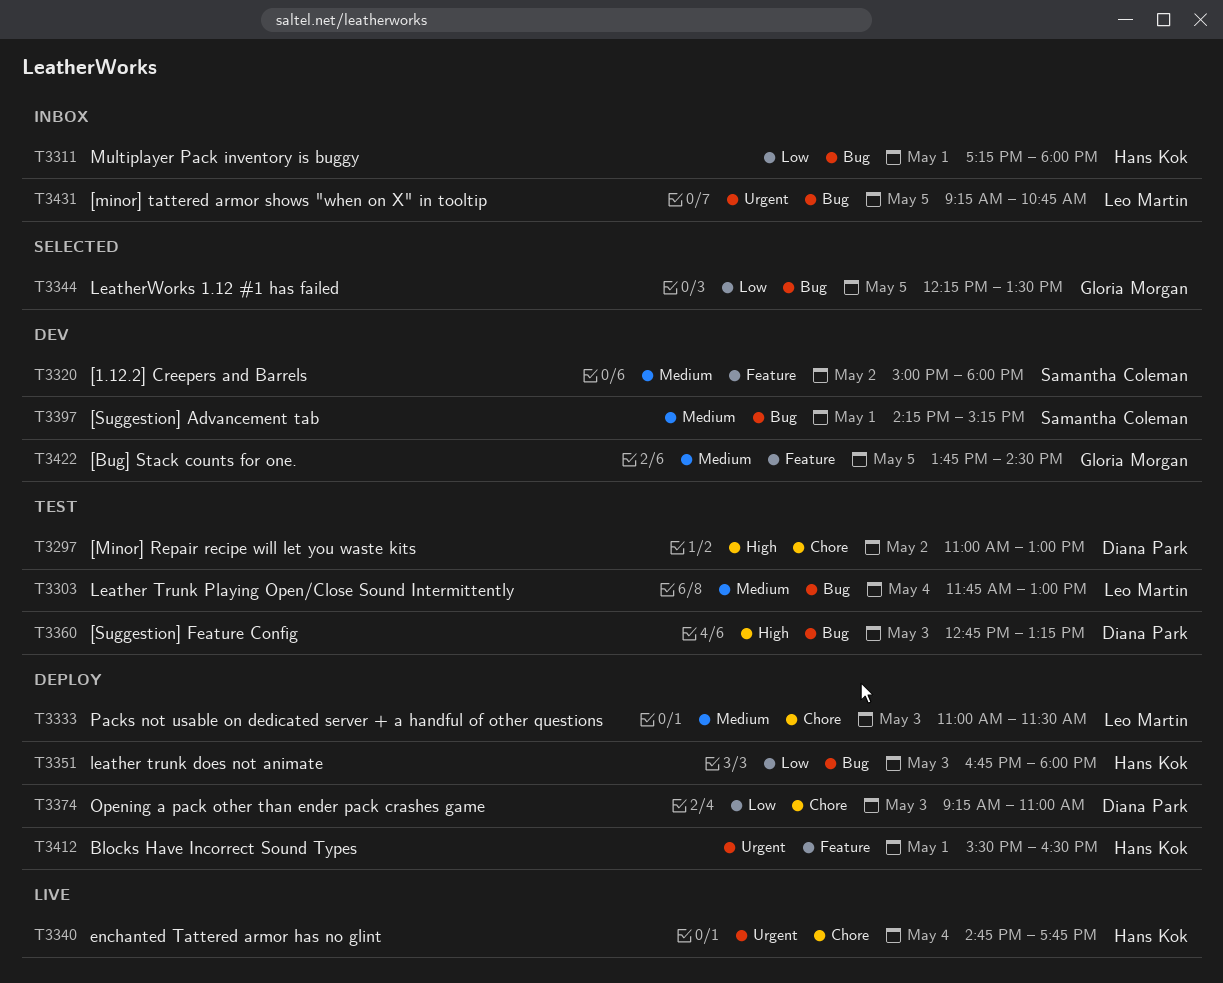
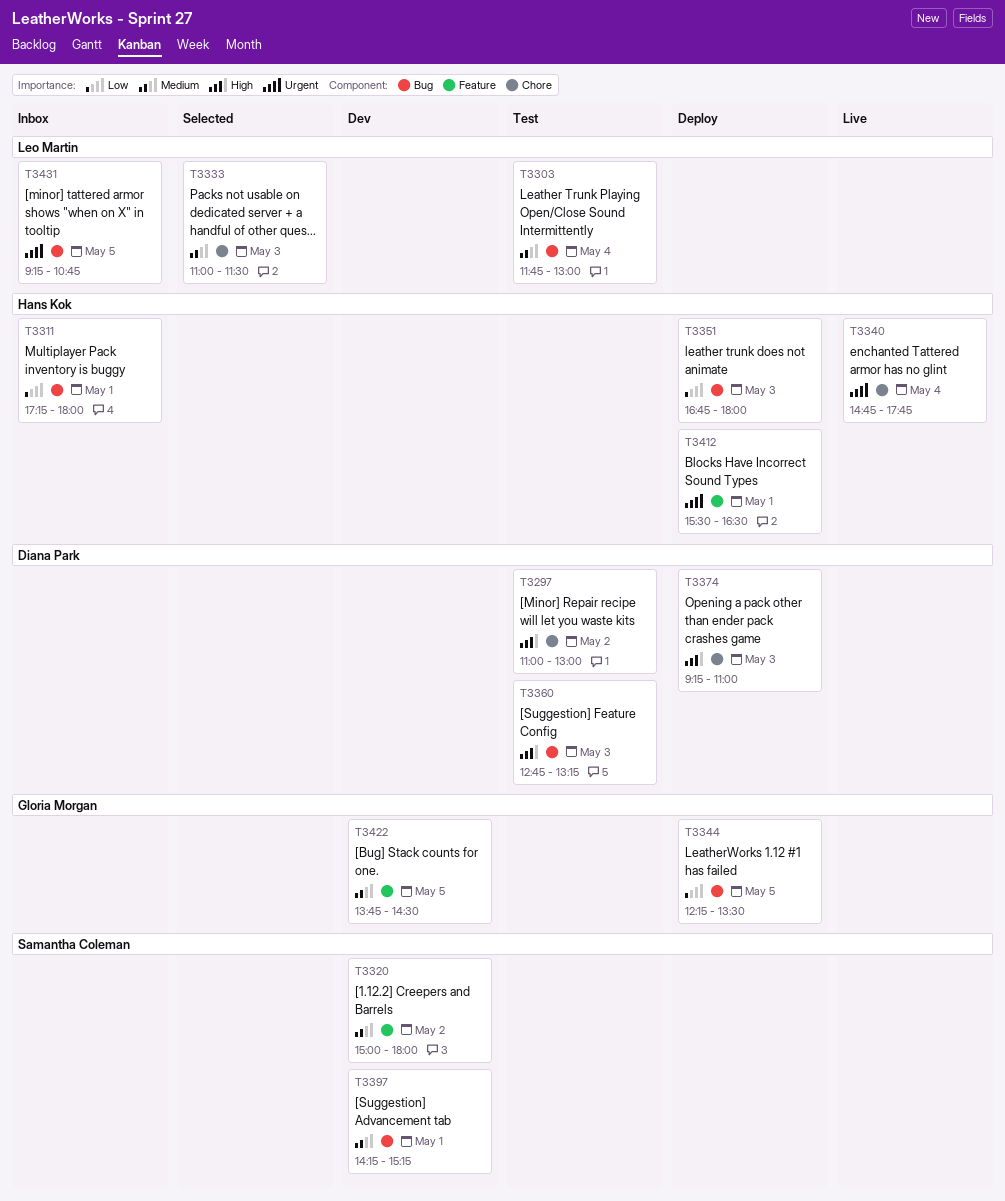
T3333, status: Deploy -> Selected
T3344, status: Selected -> Deploy
T3374, priority: Low -> High

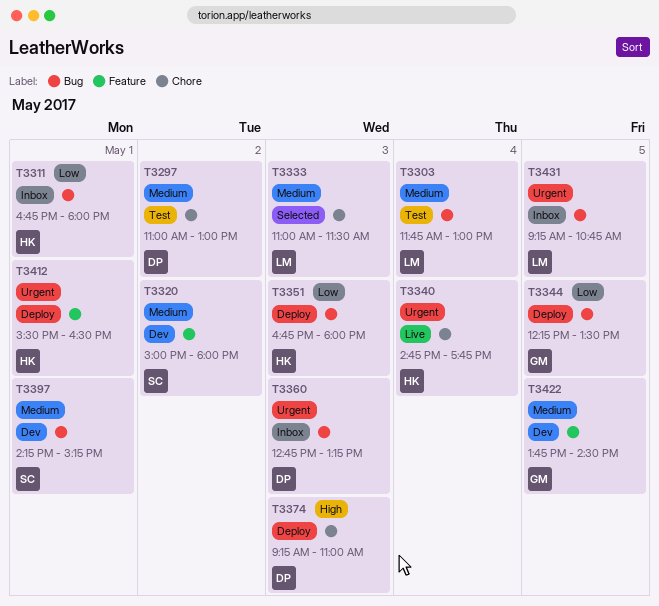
T3297, priority: High -> Medium
T3311, begins: 17:15 -> 16:45
T3360, status: Test -> Inbox
T3360, priority: High -> Urgent

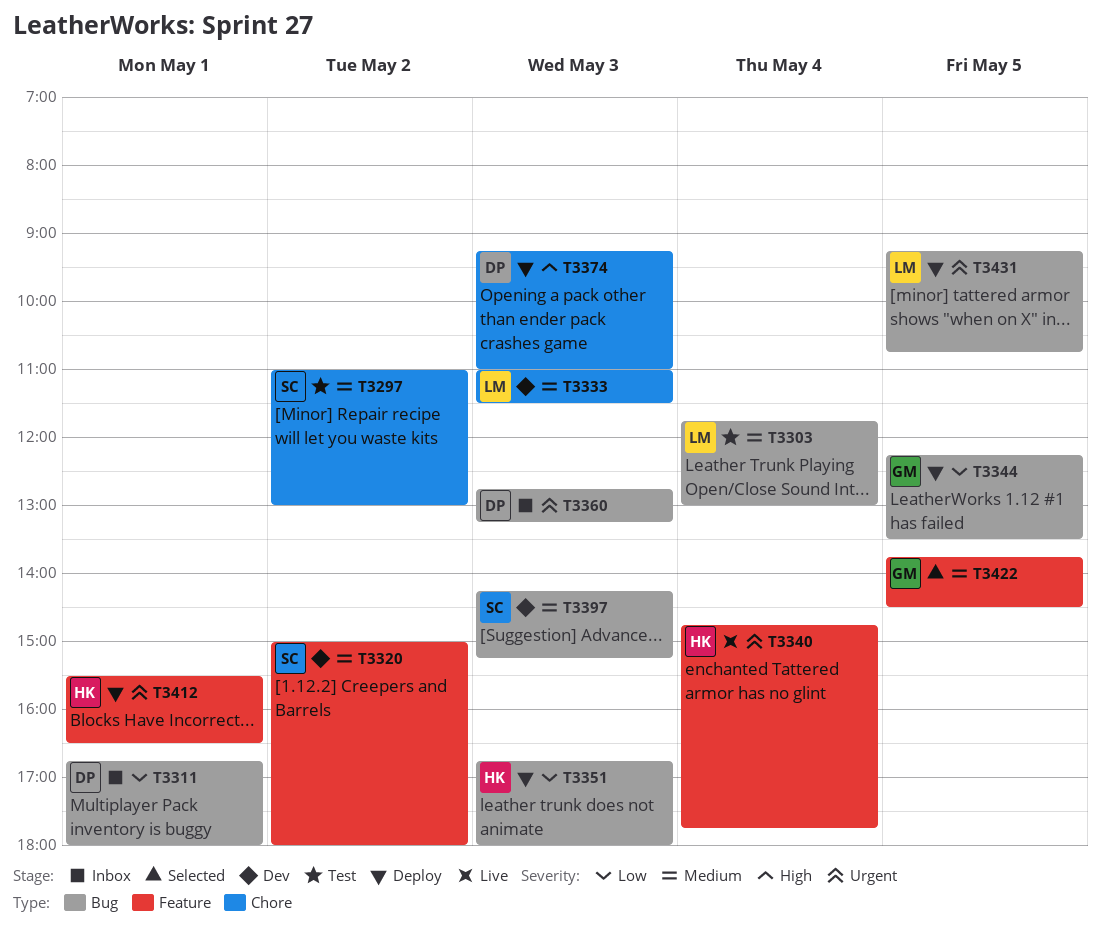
T3297, owner: DP -> SC
T3311, owner: HK -> DP
T3333, status: Selected -> Dev
T3340, label: Chore -> Feature
T3397, day: May 1 -> May 3
T3422, status: Dev -> Selected
T3431, status: Inbox -> Deploy

